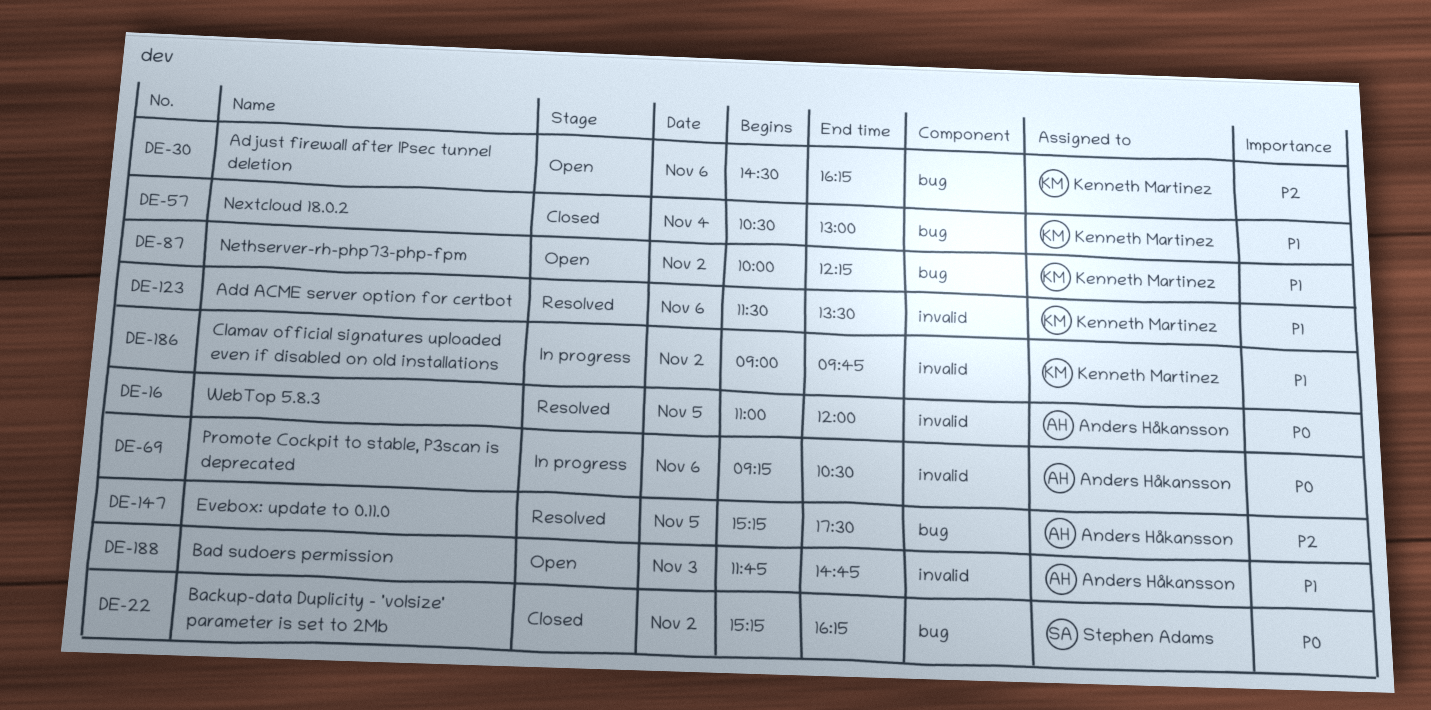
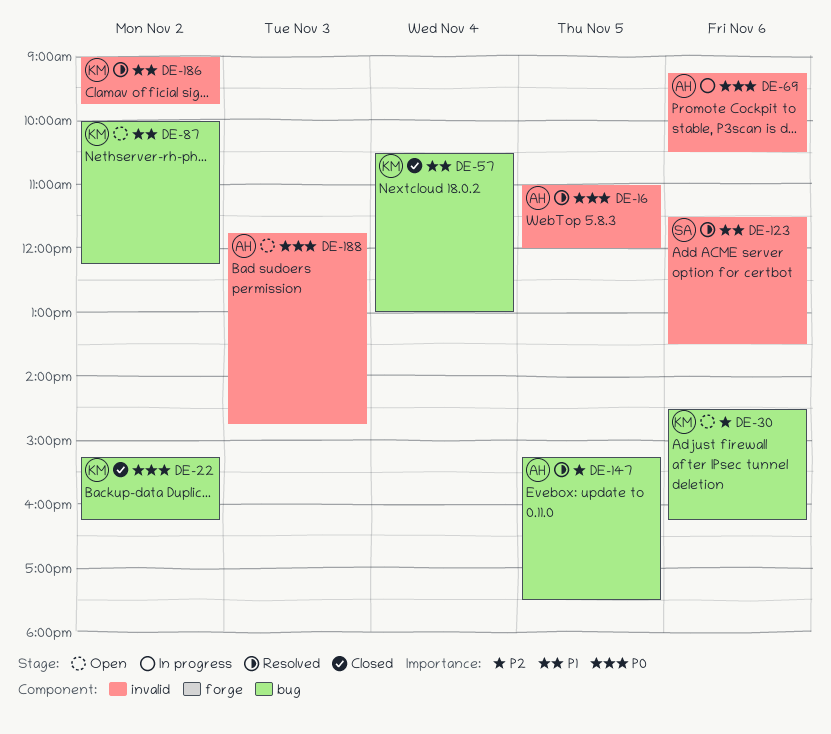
DE-22, owner: Stephen Adams -> Kenneth Martinez
DE-123, owner: Kenneth Martinez -> Stephen Adams
DE-186, status: In progress -> Resolved
DE-188, priority: P1 -> P0

